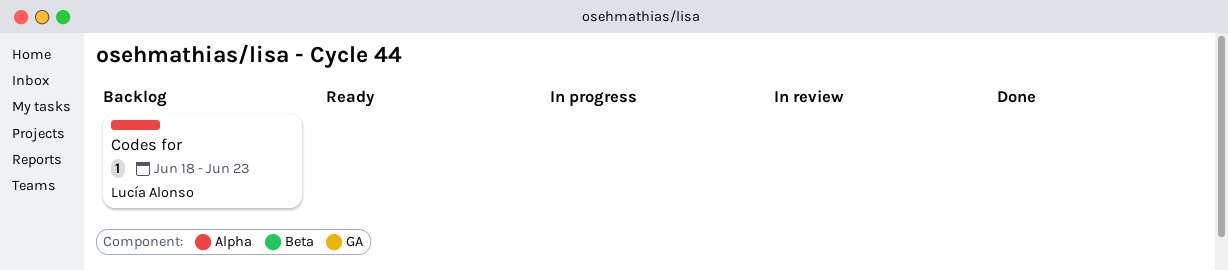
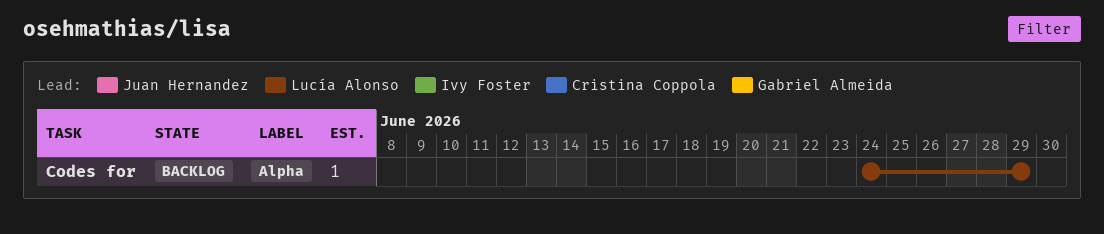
Codes for, start: Jun 18 -> Jun 24
Codes for, due: Jun 23 -> Jun 29

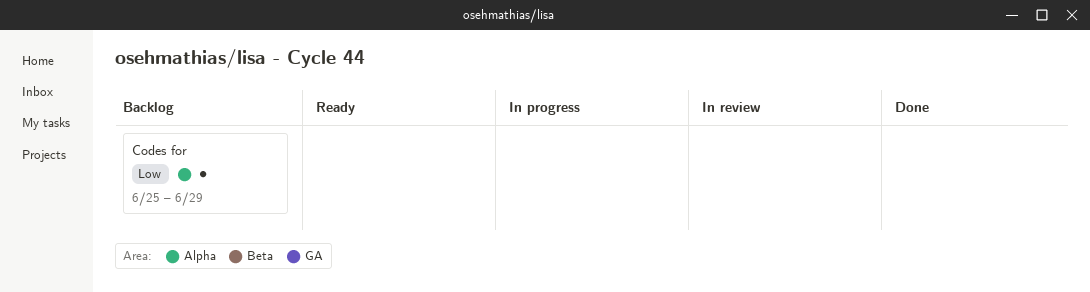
Codes for, start: Jun 24 -> Jun 25

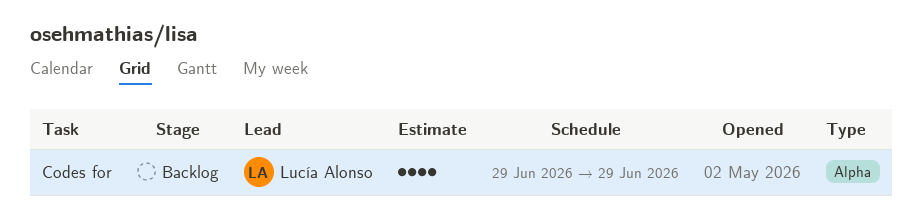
Codes for, estimate: 1 -> 4
Codes for, start: Jun 25 -> Jun 29

